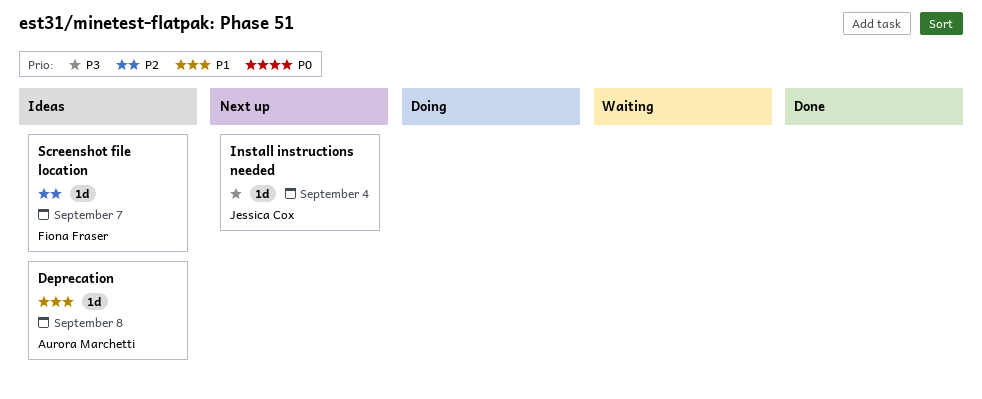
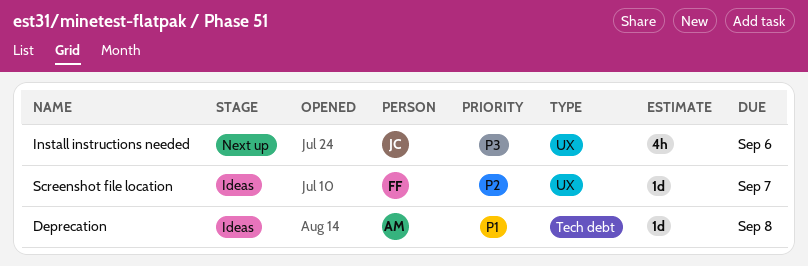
Install instructions needed, estimate: 1d -> 4h
Install instructions needed, due: Sep 4 -> Sep 6

